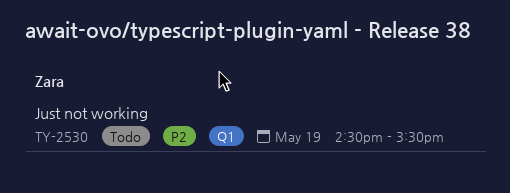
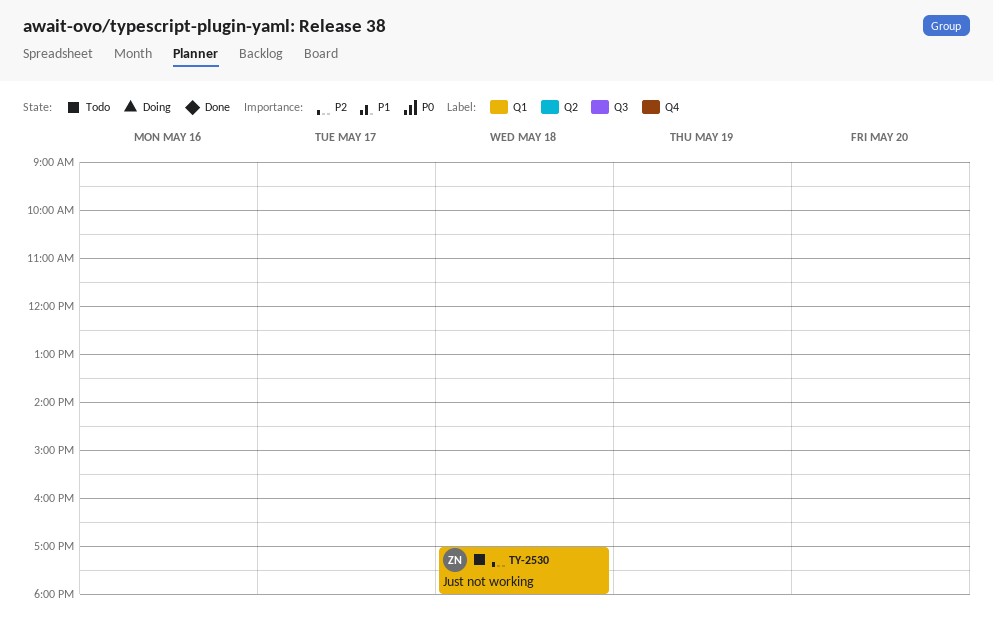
TY-2530, day: May 19 -> May 18
TY-2530, begins: 14:30 -> 17:00
TY-2530, ends: 15:30 -> 18:00

